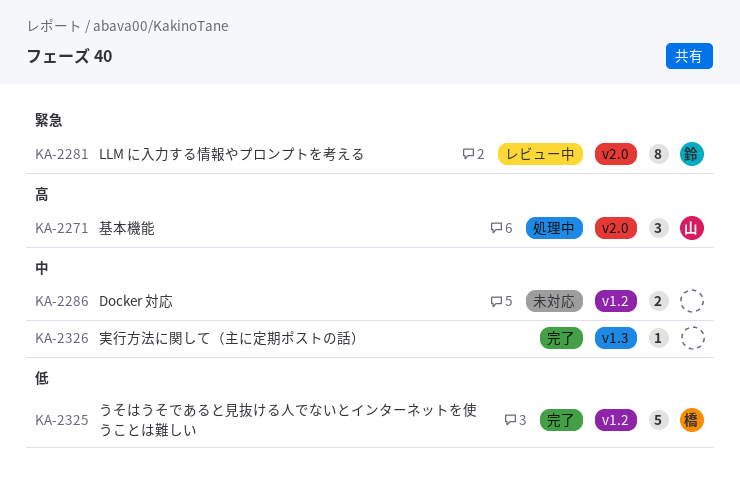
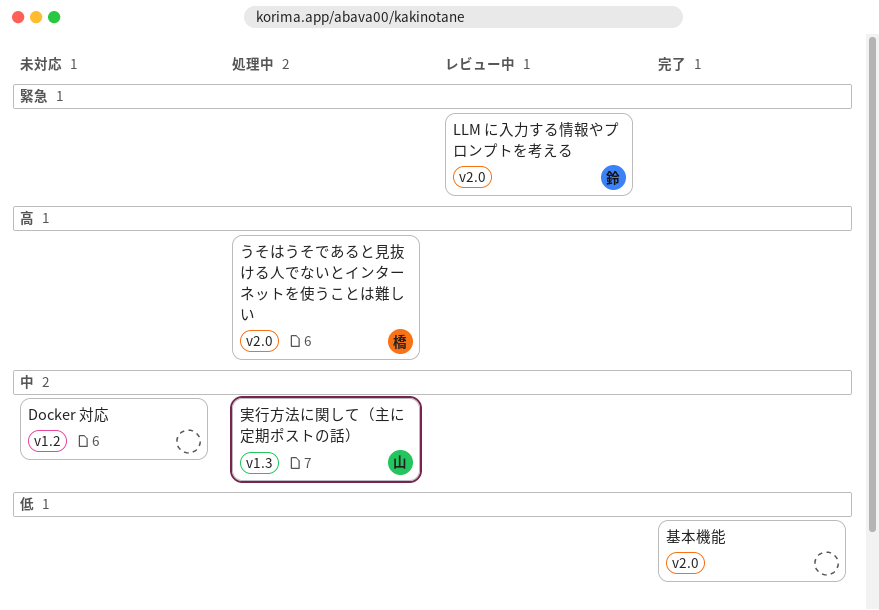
うそはうそであると見抜ける人でないとインターネットを使うことは難しい, status: 完了 -> 処理中
うそはうそであると見抜ける人でないとインターネットを使うことは難しい, priority: 低 -> 高
うそはうそであると見抜ける人でないとインターネットを使うことは難しい, label: v1.2 -> v2.0
基本機能, status: 処理中 -> 完了
基本機能, owner: 山 -> none
基本機能, priority: 高 -> 低
実行方法に関して（主に定期ポストの話）, status: 完了 -> 処理中
実行方法に関して（主に定期ポストの話）, owner: none -> 山

